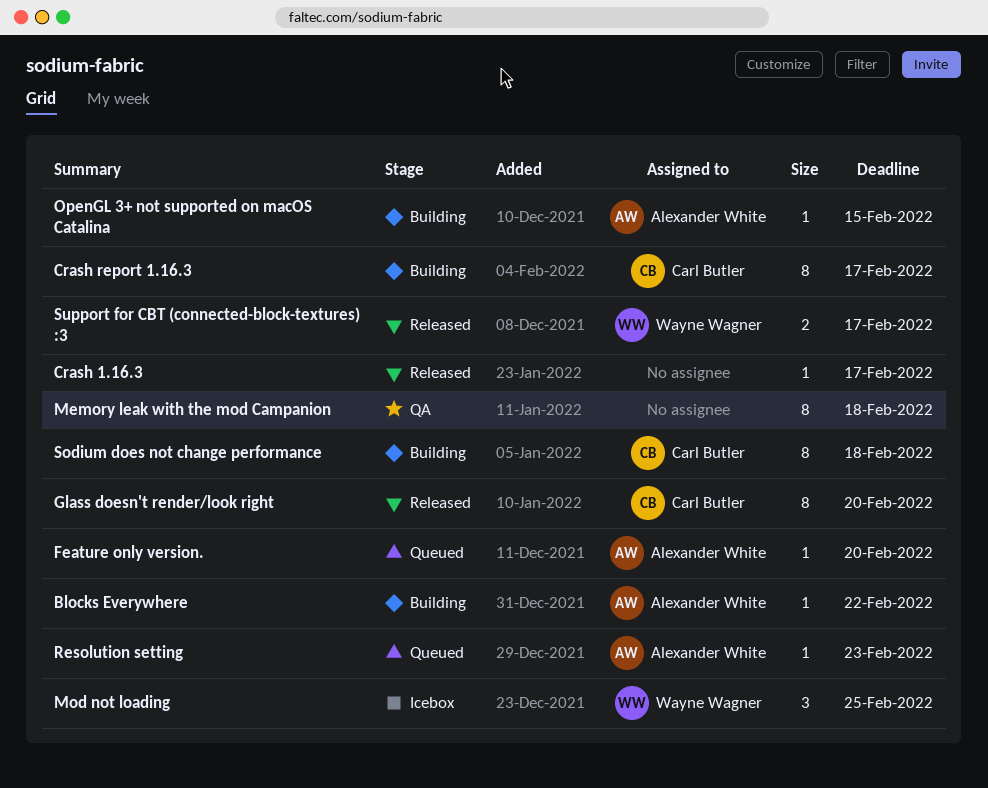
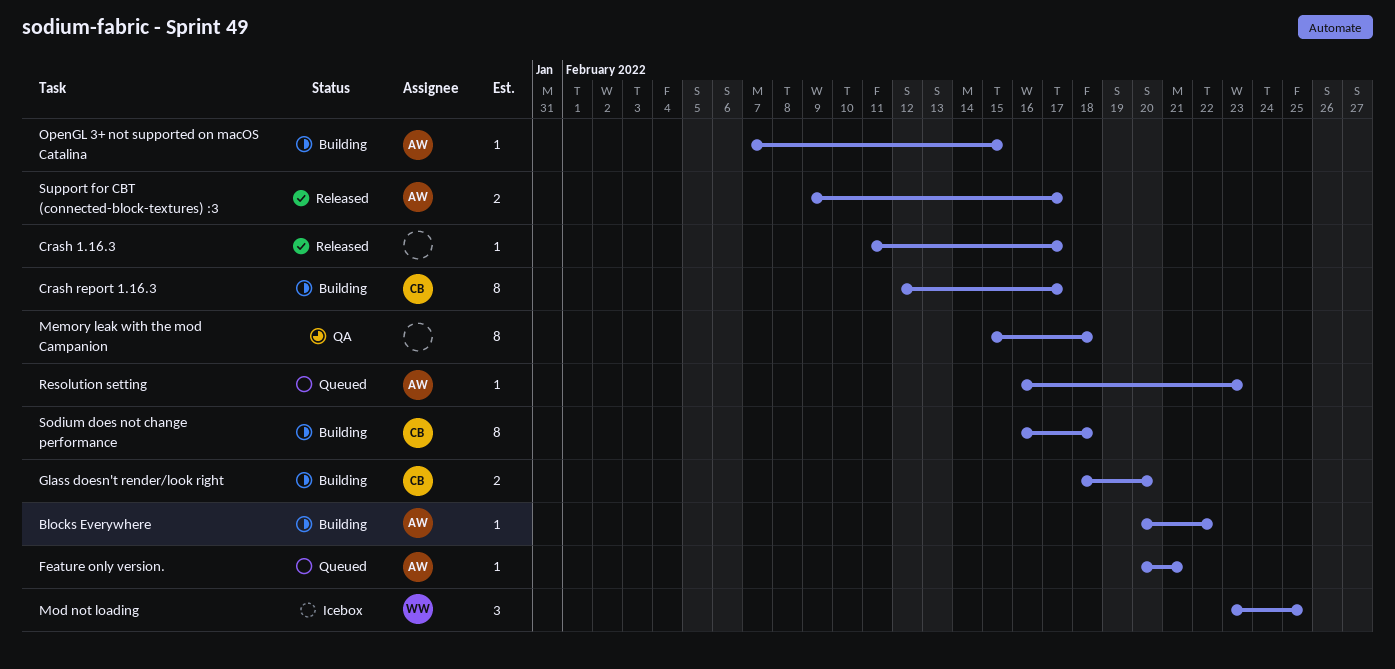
Feature only version., due: Feb 20 -> Feb 21
Glass doesn't render/look right, status: Released -> Building
Glass doesn't render/look right, estimate: 8 -> 2
Support for CBT (connected-block-textures) :3, owner: Wayne Wagner -> Alexander White

